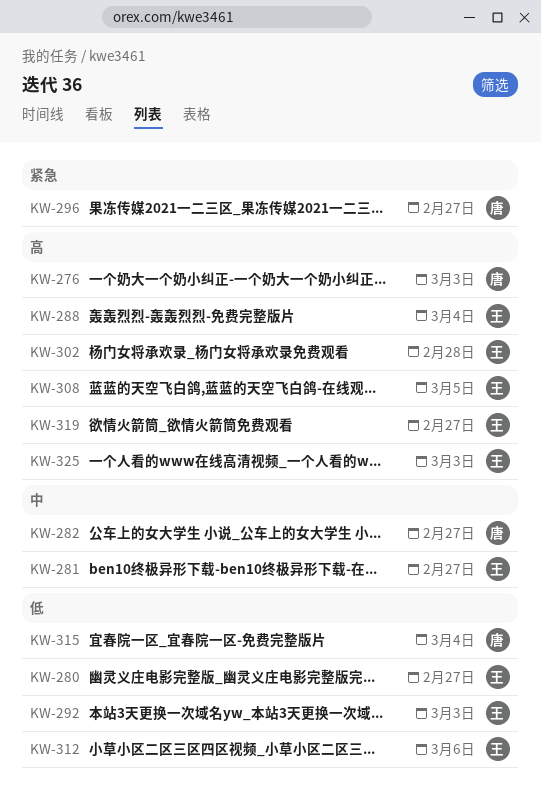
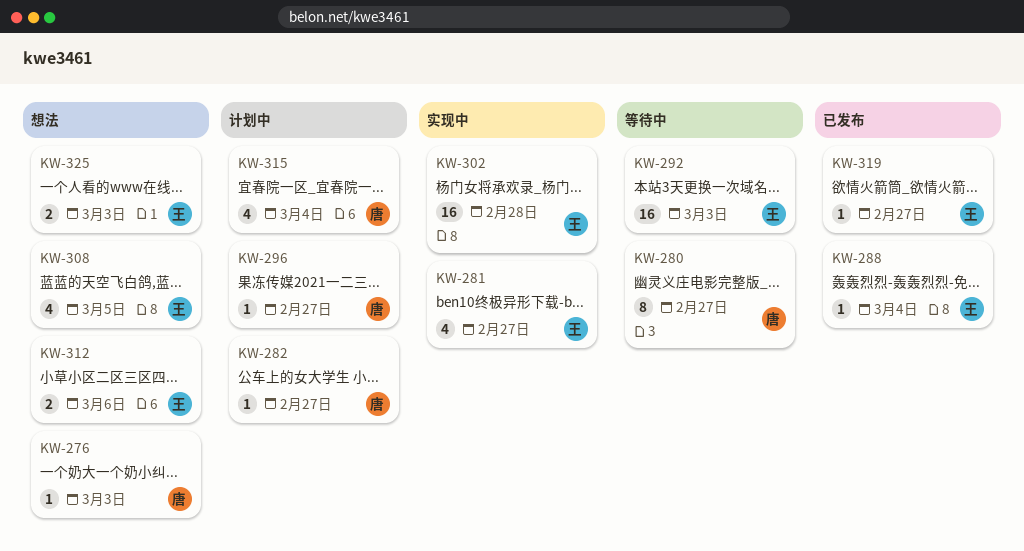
KW-280, owner: 王 -> 唐

